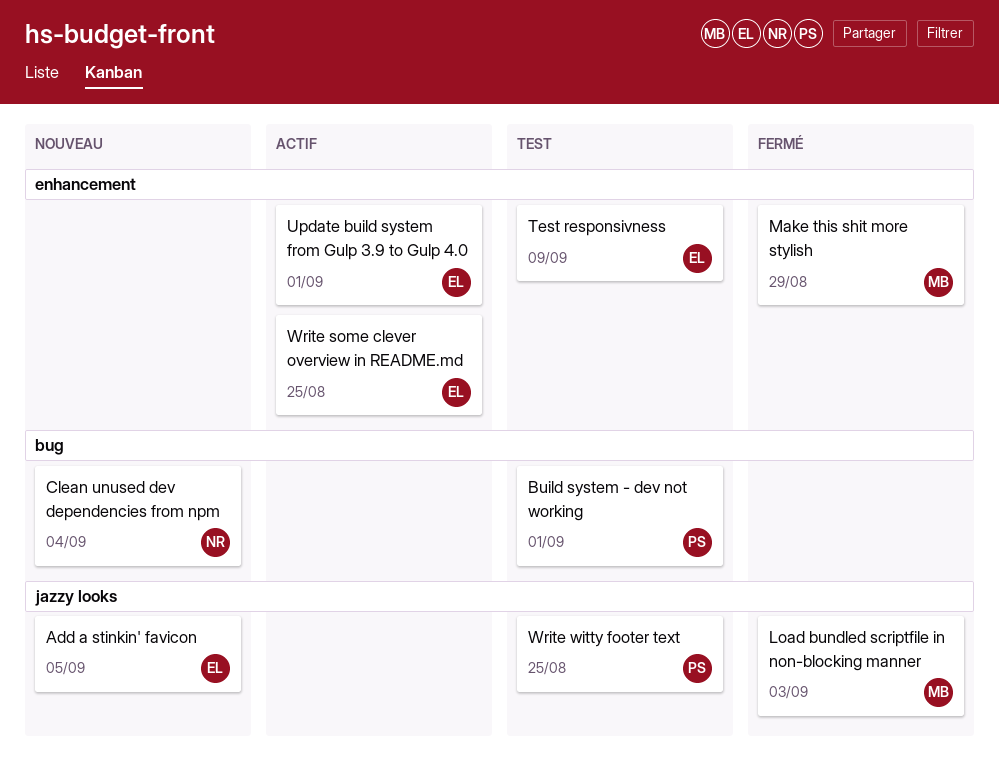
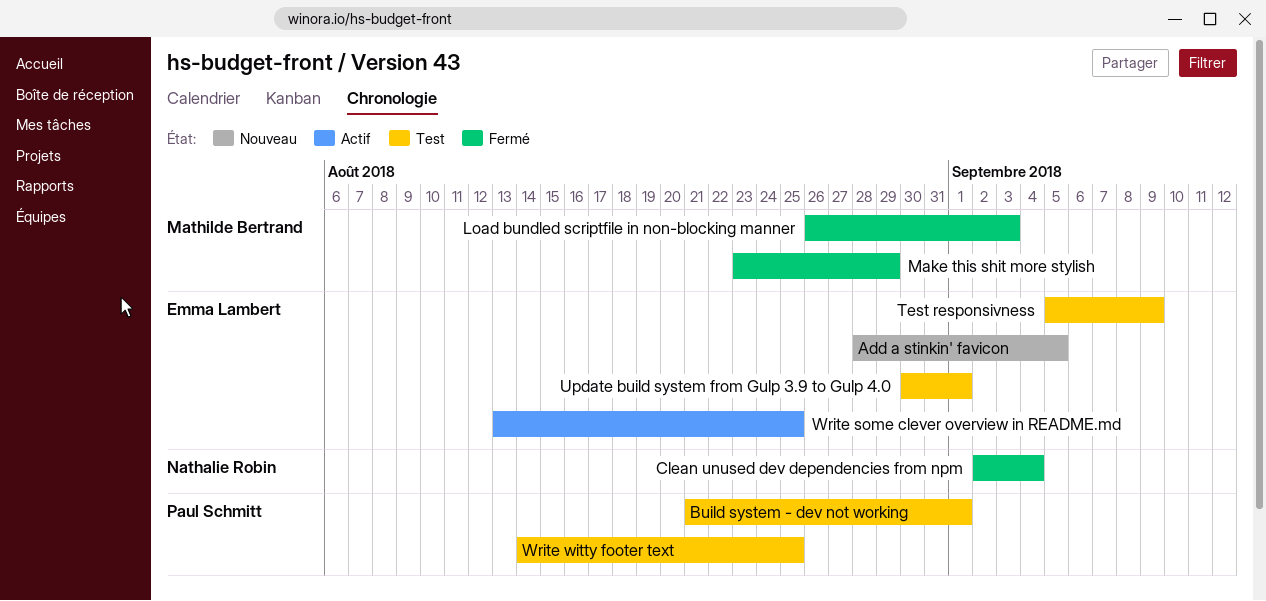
Clean unused dev dependencies from npm, status: Nouveau -> Fermé
Update build system from Gulp 3.9 to Gulp 4.0, status: Actif -> Test

